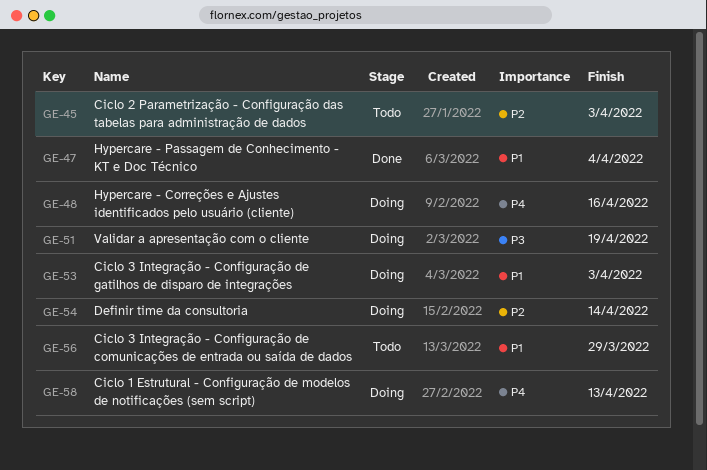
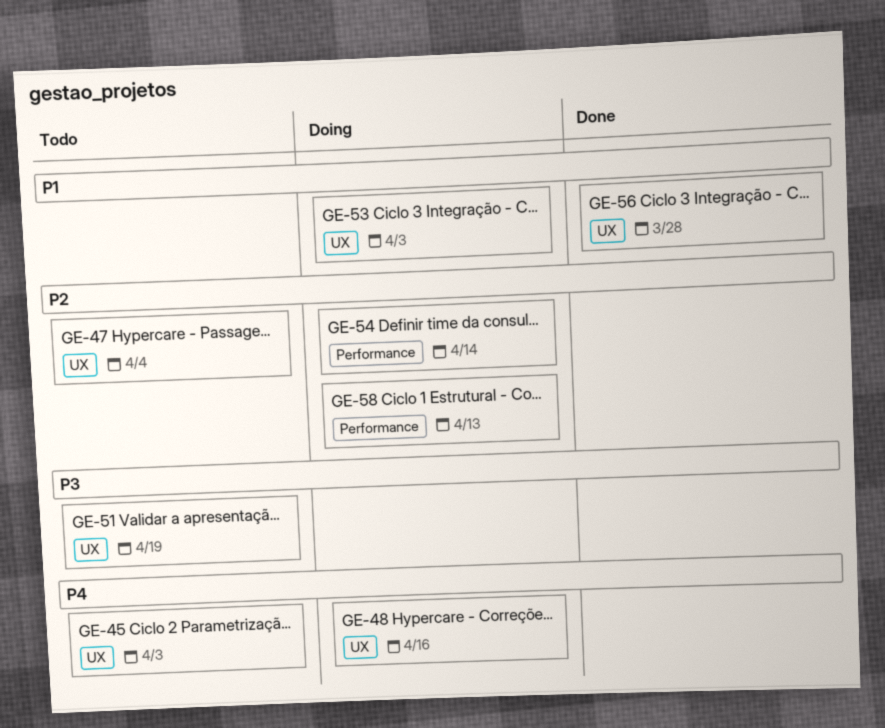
GE-45, priority: P2 -> P4
GE-47, status: Done -> Todo
GE-47, priority: P1 -> P2
GE-51, status: Doing -> Todo
GE-56, status: Todo -> Done
GE-56, due: Mar 29 -> Mar 28
GE-58, priority: P4 -> P2

